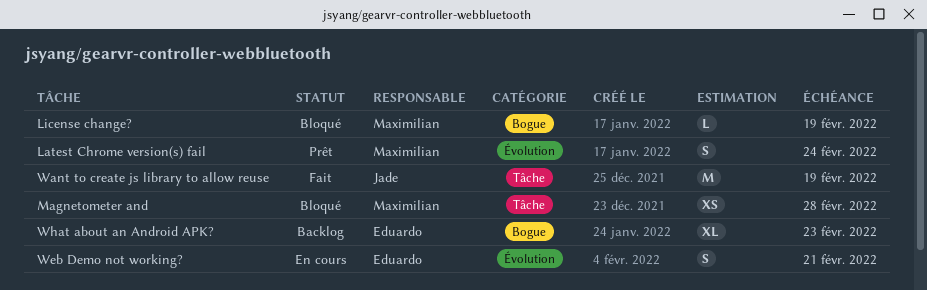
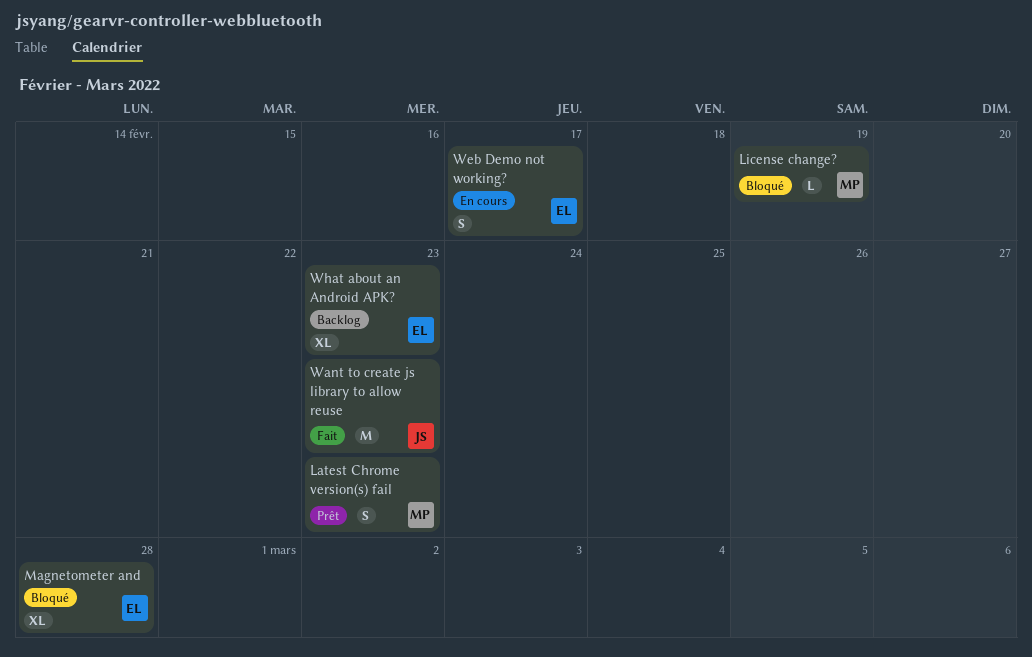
Latest Chrome version(s) fail, due: Feb 24 -> Feb 23
Magnetometer and, owner: Maximilian -> Eduardo
Magnetometer and, estimate: XS -> XL
Want to create js library to allow reuse, due: Feb 19 -> Feb 23
Web Demo not working?, due: Feb 21 -> Feb 17

